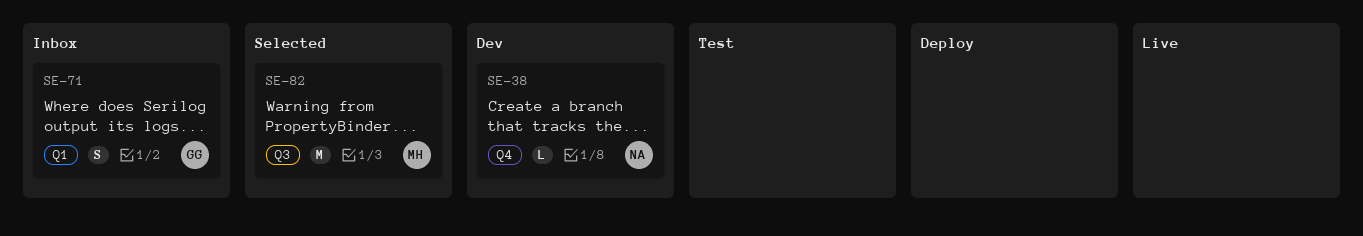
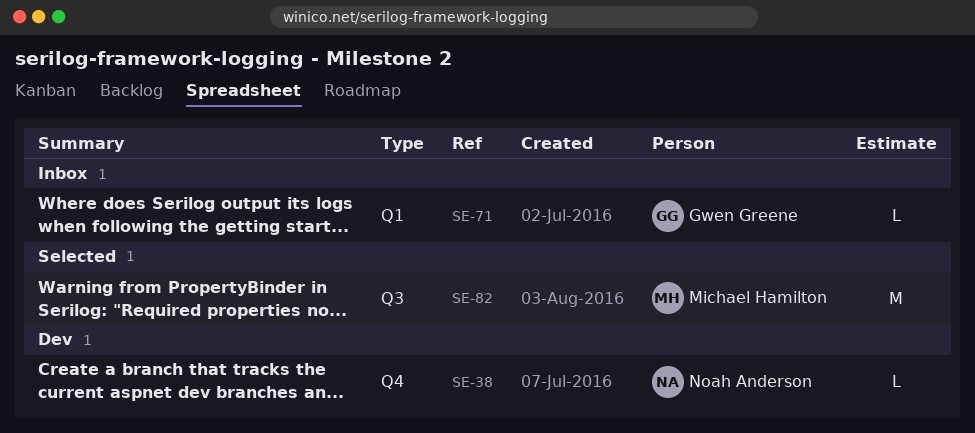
SE-71, estimate: S -> L

